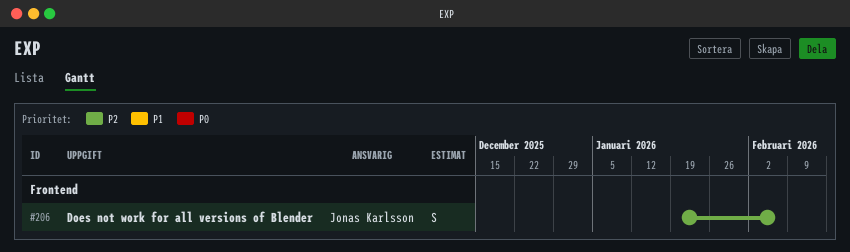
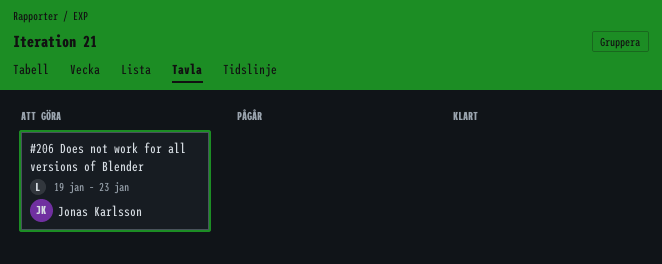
#206, estimate: S -> L
#206, due: Feb 6 -> Jan 23

